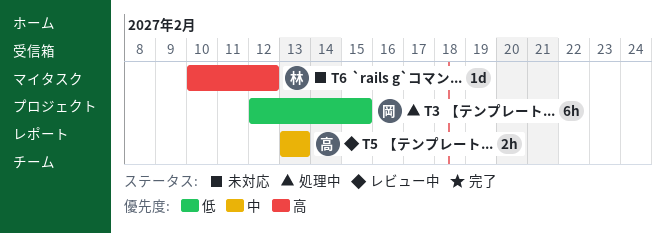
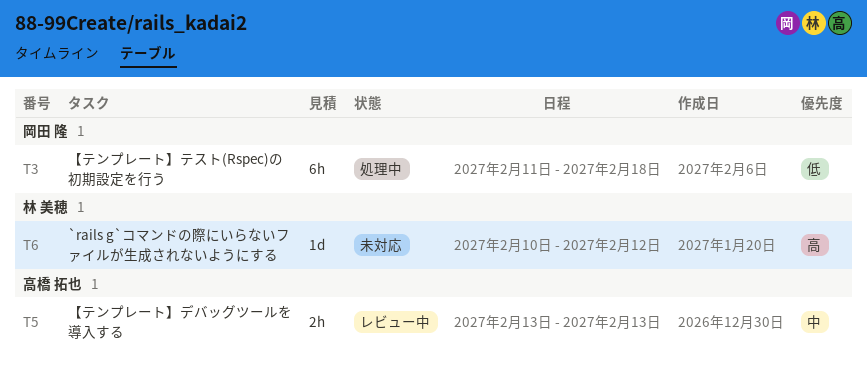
T3, start: Feb 12 -> Feb 11
T3, due: Feb 15 -> Feb 18

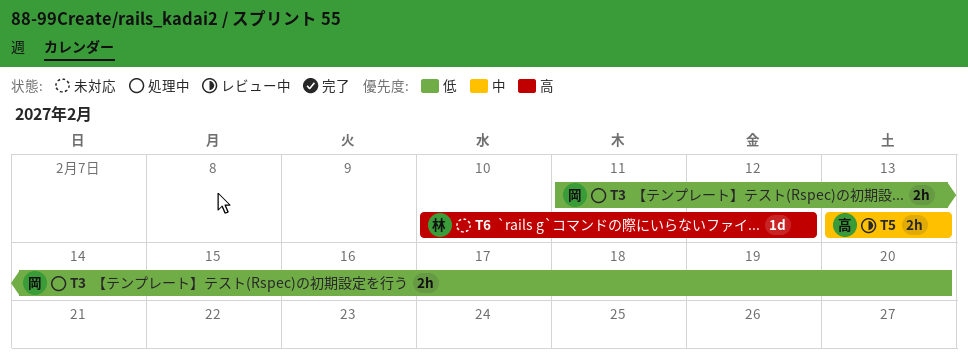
T3, estimate: 6h -> 2h
T3, due: Feb 18 -> Feb 20

